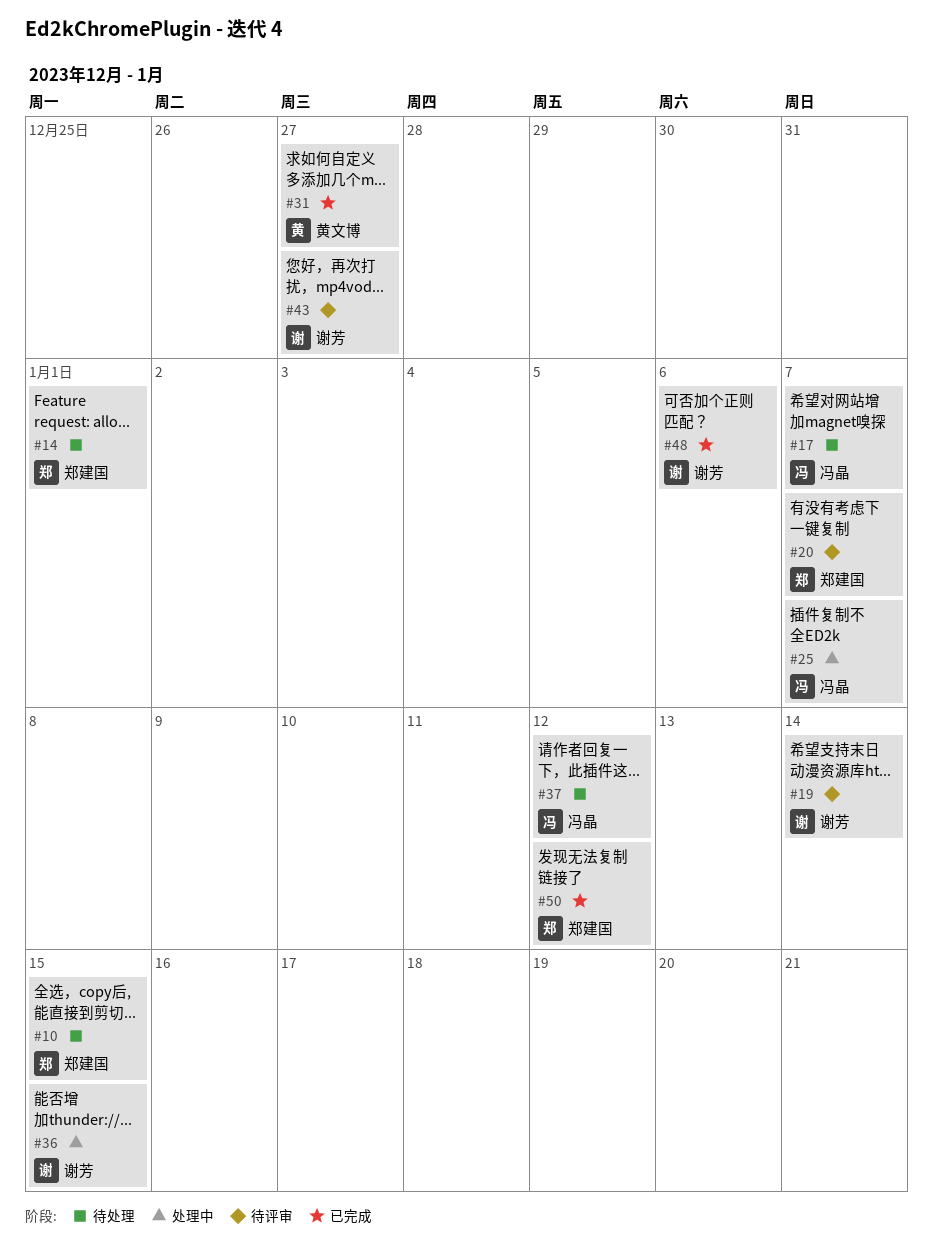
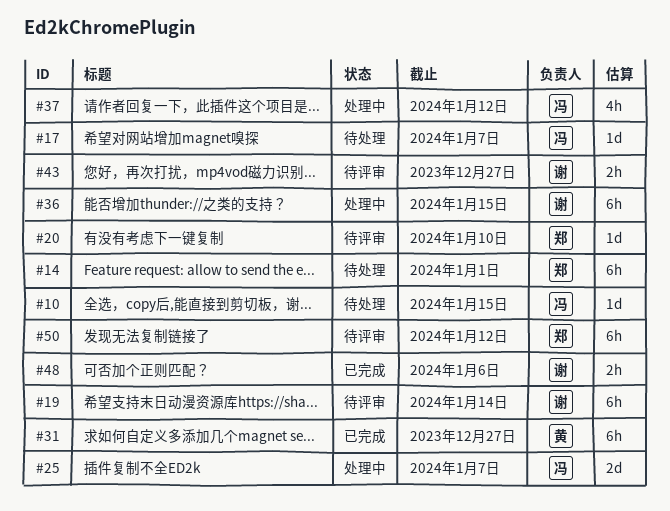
#10, owner: 郑建国 -> 冯晶
#20, due: Jan 7 -> Jan 10
#37, status: 待处理 -> 处理中
#50, status: 已完成 -> 待评审

